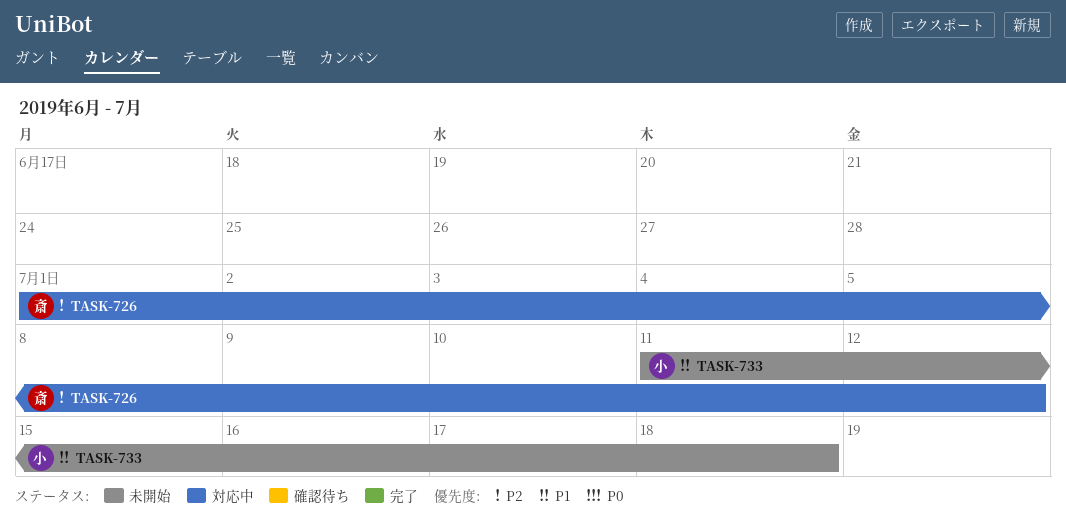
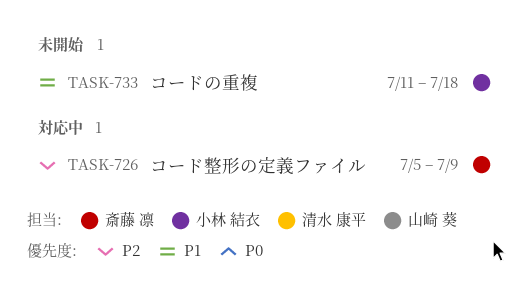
TASK-726, start: Jul 1 -> Jul 5
TASK-726, due: Jul 12 -> Jul 9

